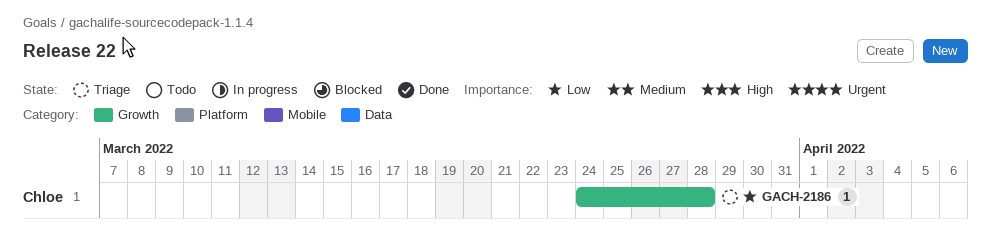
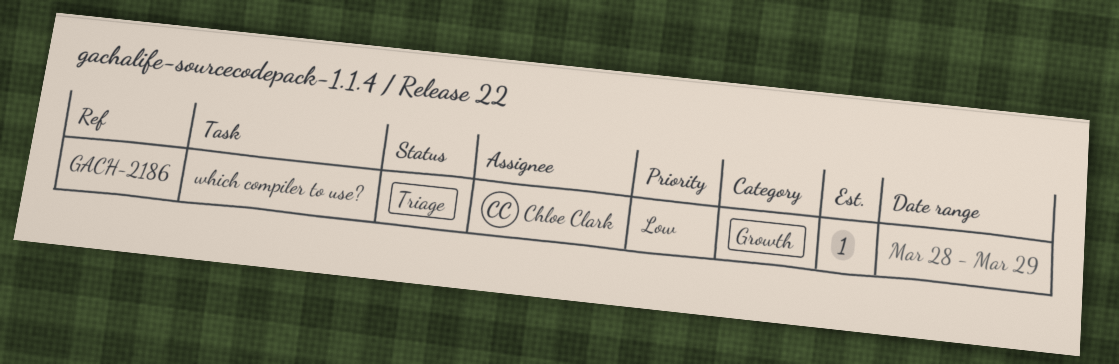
GACH-2186, start: Mar 24 -> Mar 28
GACH-2186, due: Mar 28 -> Mar 29

